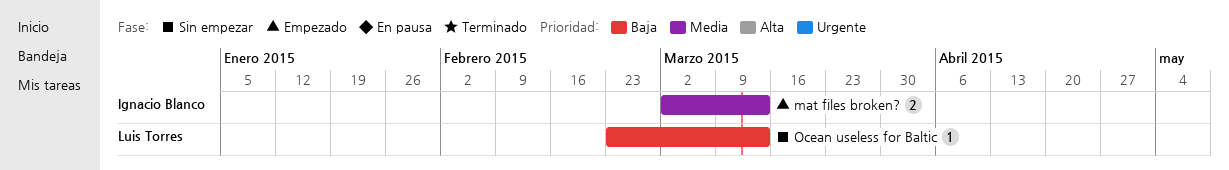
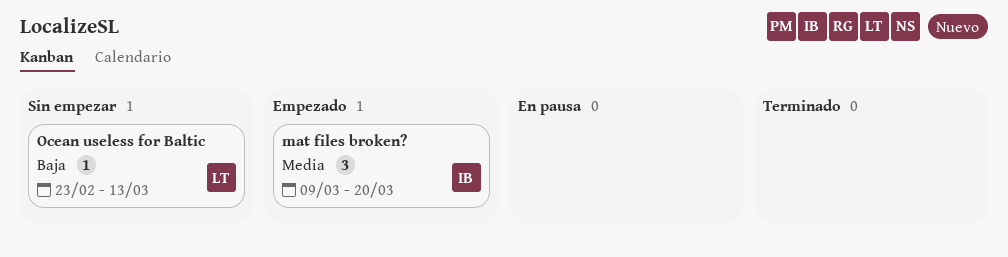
mat files broken?, estimate: 2 -> 3
mat files broken?, start: Mar 2 -> Mar 9
mat files broken?, due: Mar 13 -> Mar 20

